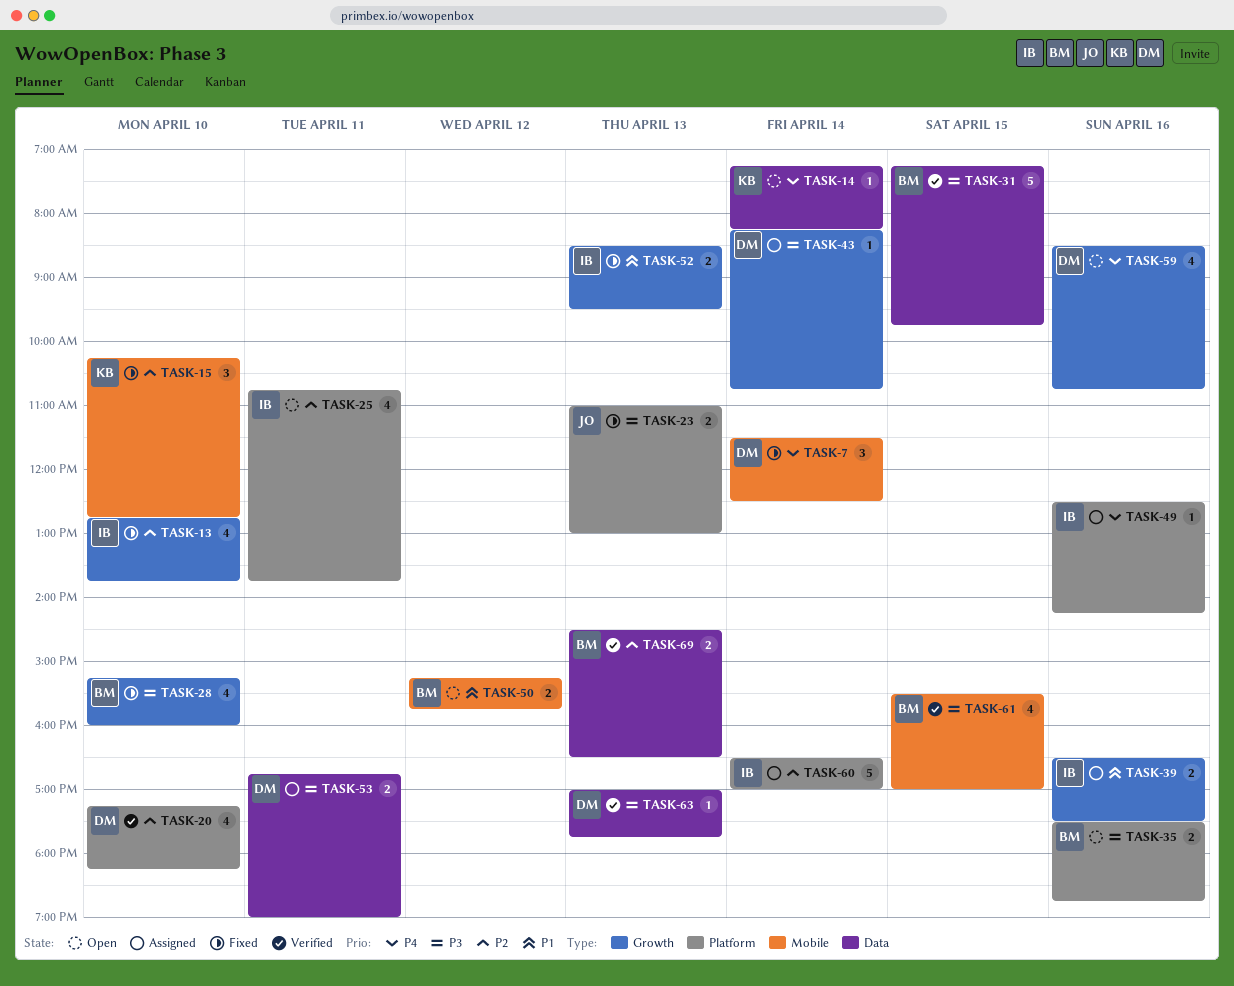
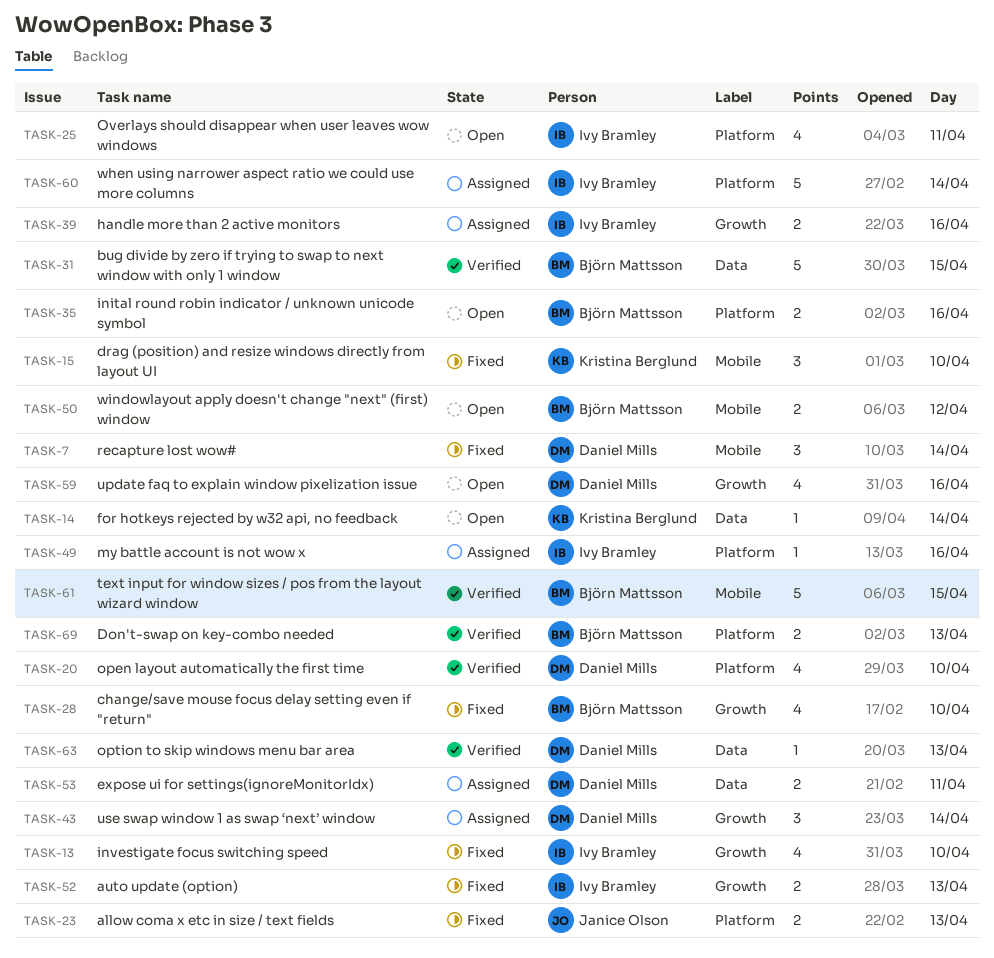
TASK-43, estimate: 1 -> 3
TASK-61, estimate: 4 -> 5
TASK-69, label: Data -> Platform

